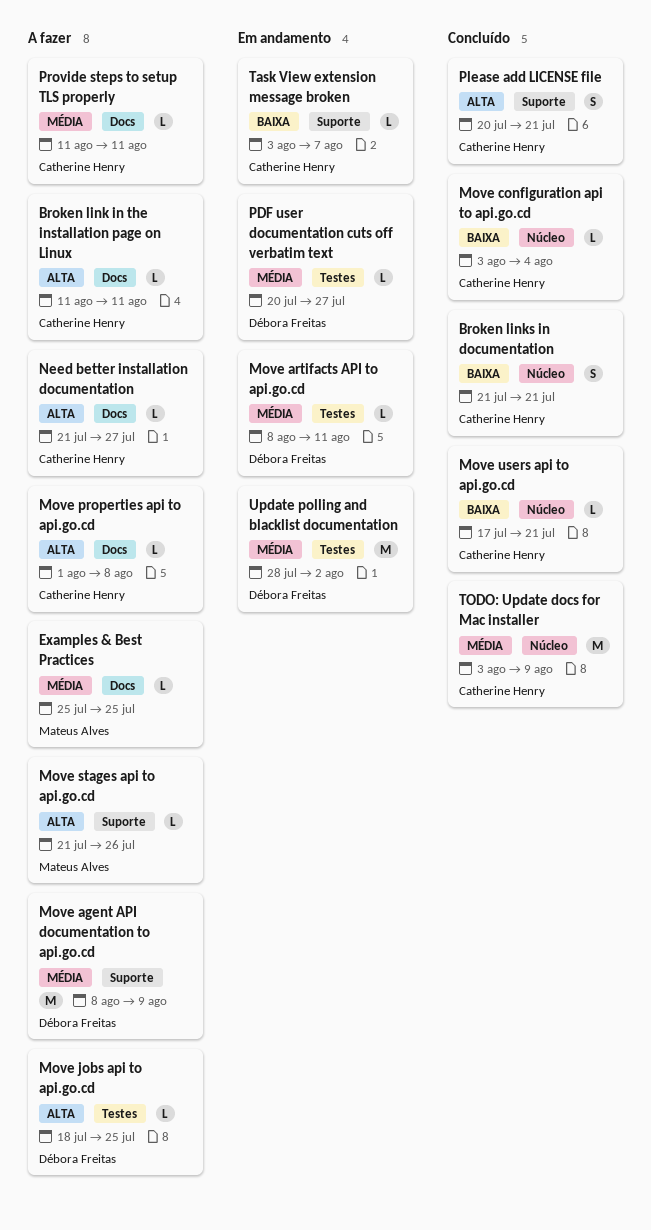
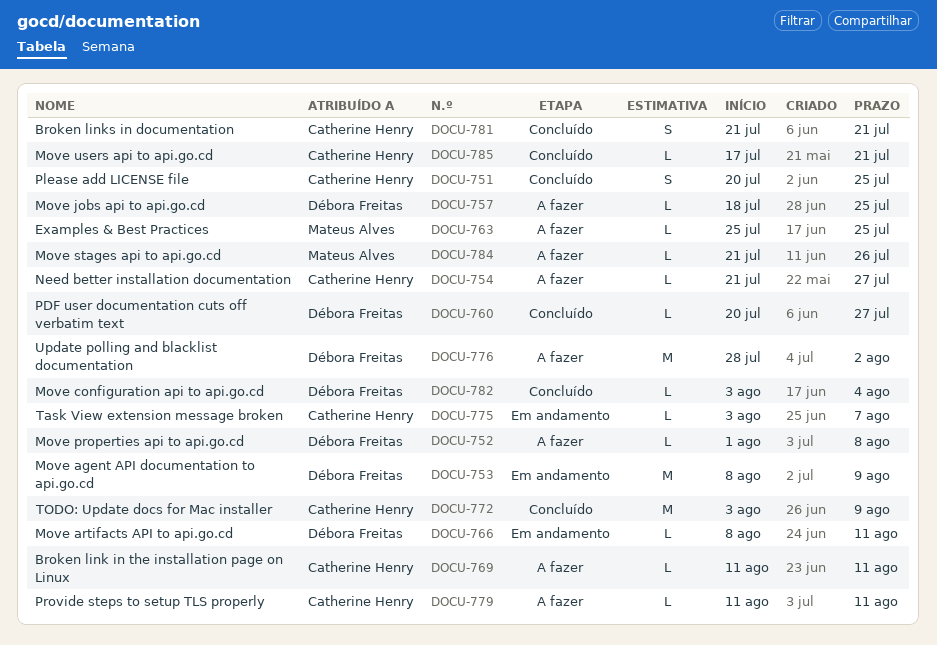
Move agent API documentation to api.go.cd, status: A fazer -> Em andamento
Move configuration api to api.go.cd, owner: Catherine Henry -> Débora Freitas
Move properties api to api.go.cd, owner: Catherine Henry -> Débora Freitas
PDF user documentation cuts off verbatim text, status: Em andamento -> Concluído
Please add LICENSE file, due: Jul 21 -> Jul 25
Update polling and blacklist documentation, status: Em andamento -> A fazer

